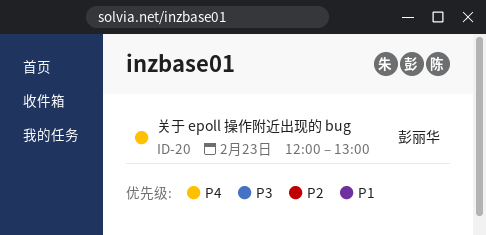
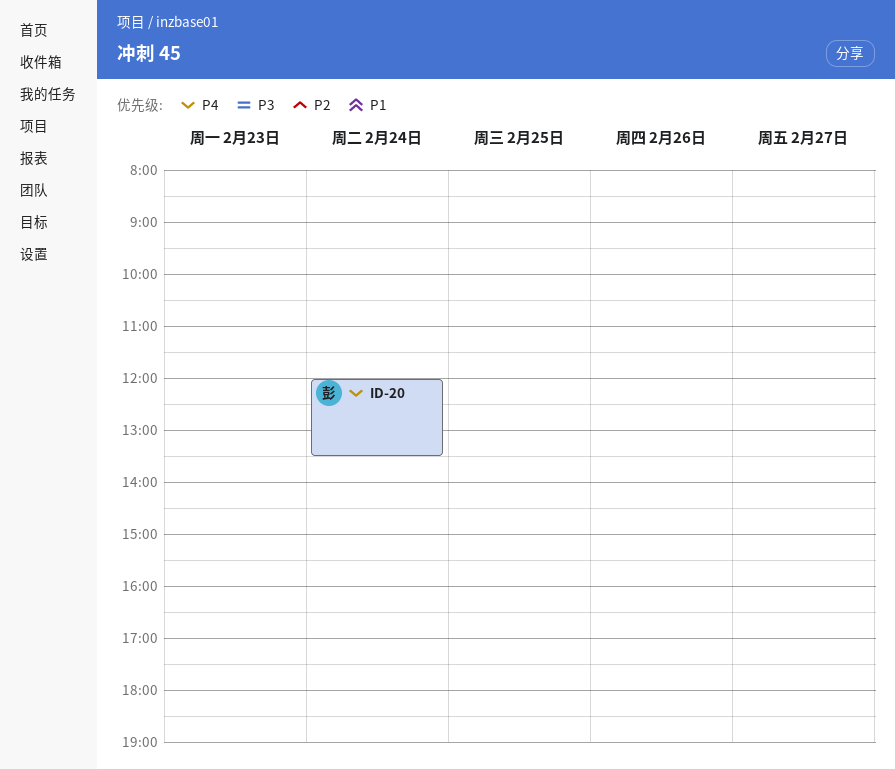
ID-20, day: Feb 23 -> Feb 24
ID-20, ends: 13:00 -> 13:30

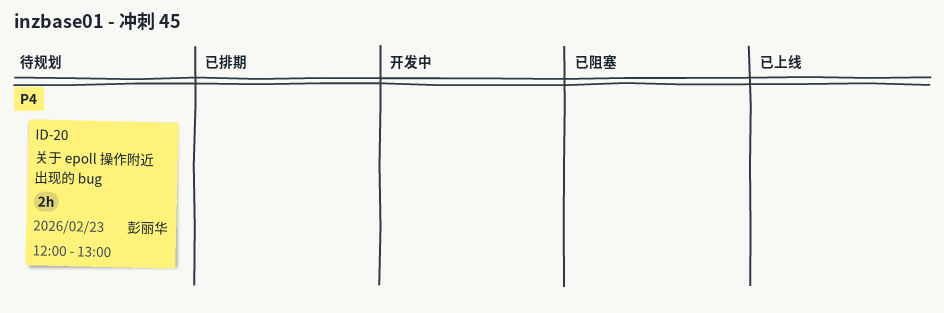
ID-20, day: Feb 24 -> Feb 23
ID-20, ends: 13:30 -> 13:00

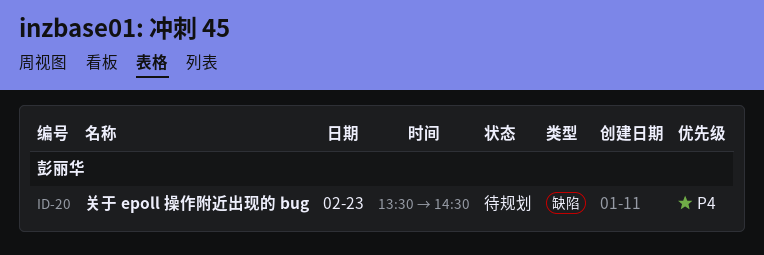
ID-20, begins: 12:00 -> 13:30
ID-20, ends: 13:00 -> 14:30

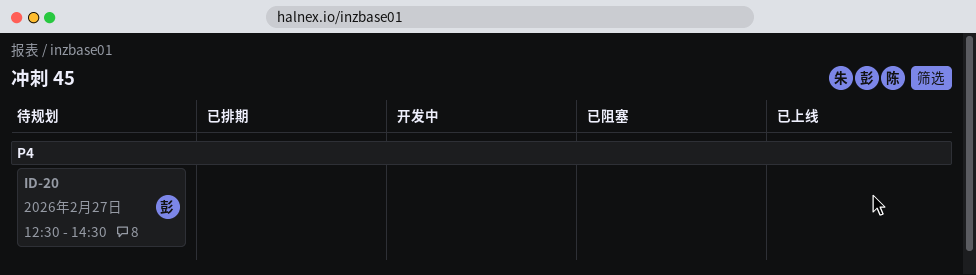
ID-20, day: Feb 23 -> Feb 27
ID-20, begins: 13:30 -> 12:30

